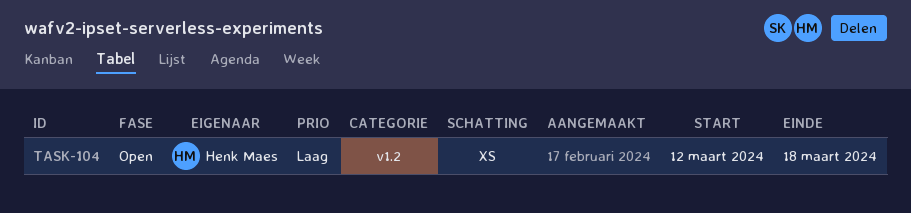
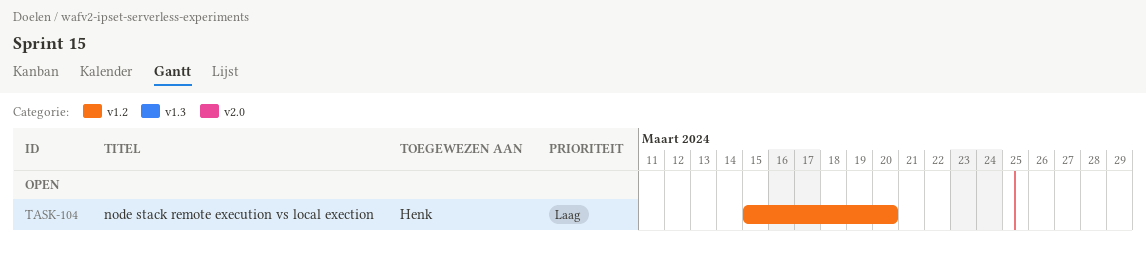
TASK-104, start: Mar 12 -> Mar 15
TASK-104, due: Mar 18 -> Mar 20

